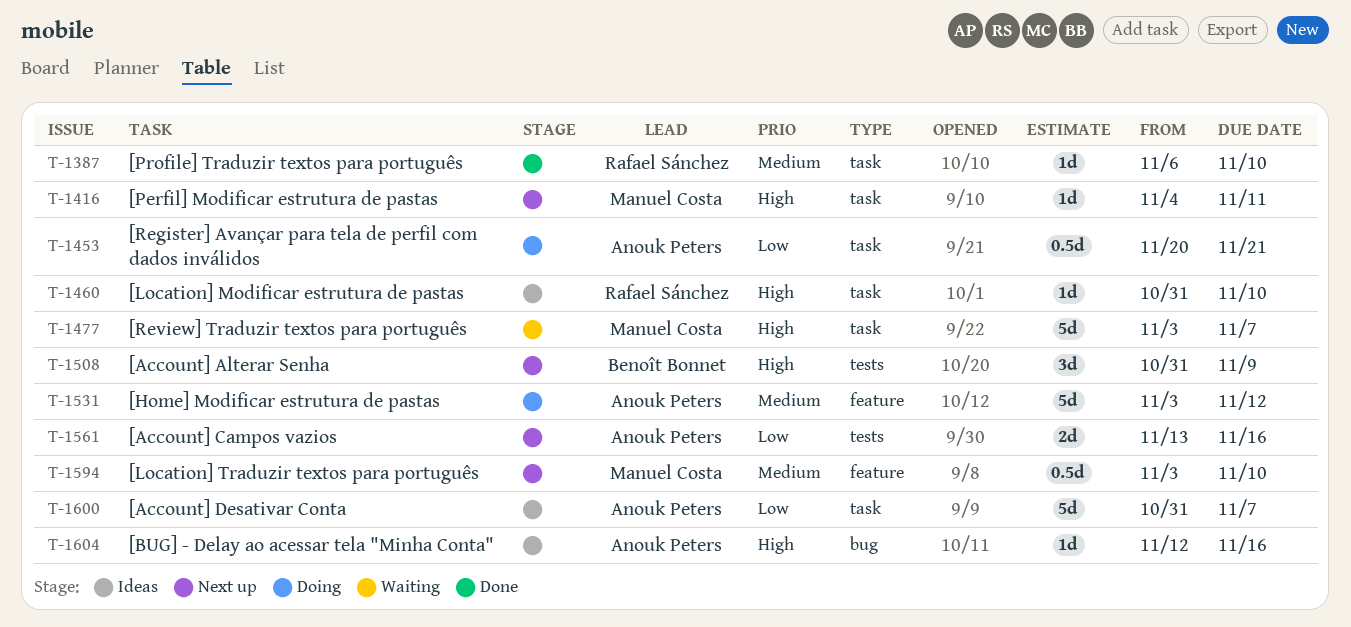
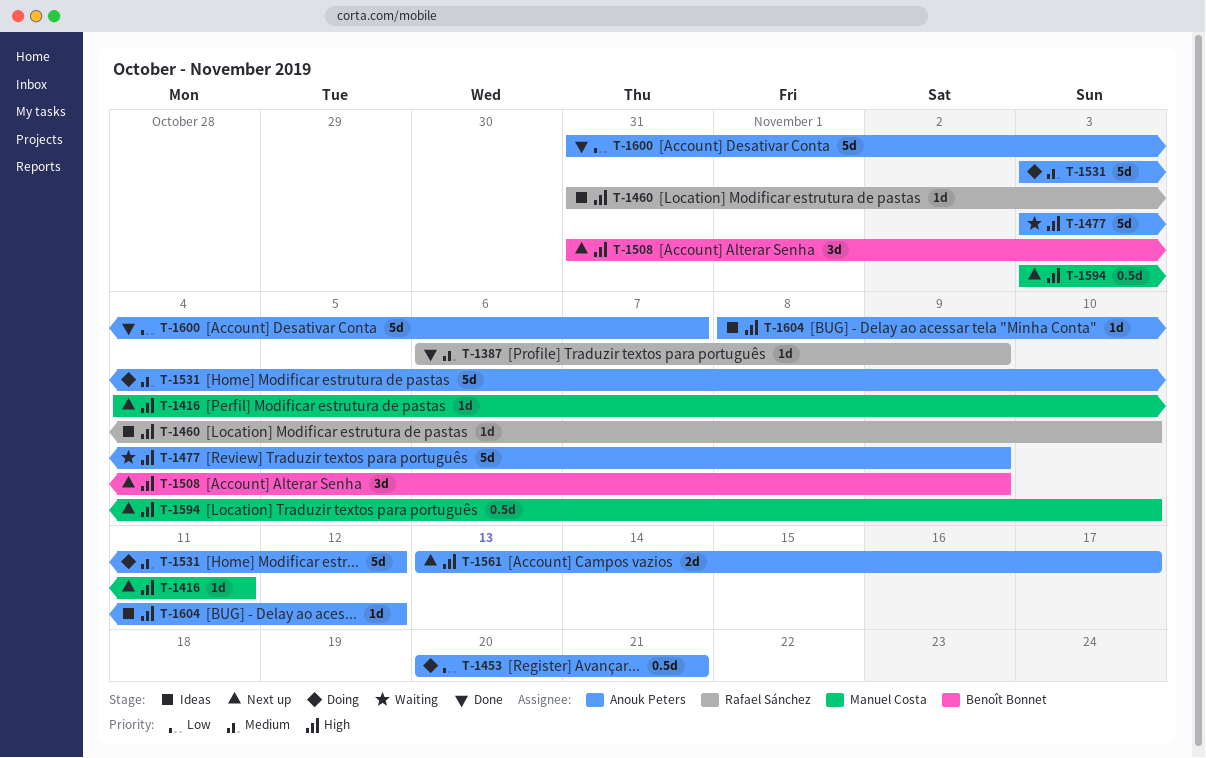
T-1387, due: Nov 10 -> Nov 9
T-1477, owner: Manuel Costa -> Anouk Peters
T-1477, due: Nov 7 -> Nov 9
T-1561, priority: Low -> High
T-1561, due: Nov 16 -> Nov 17
T-1594, priority: Medium -> High
T-1600, status: Ideas -> Done
T-1604, start: Nov 12 -> Nov 8
T-1604, due: Nov 16 -> Nov 12

